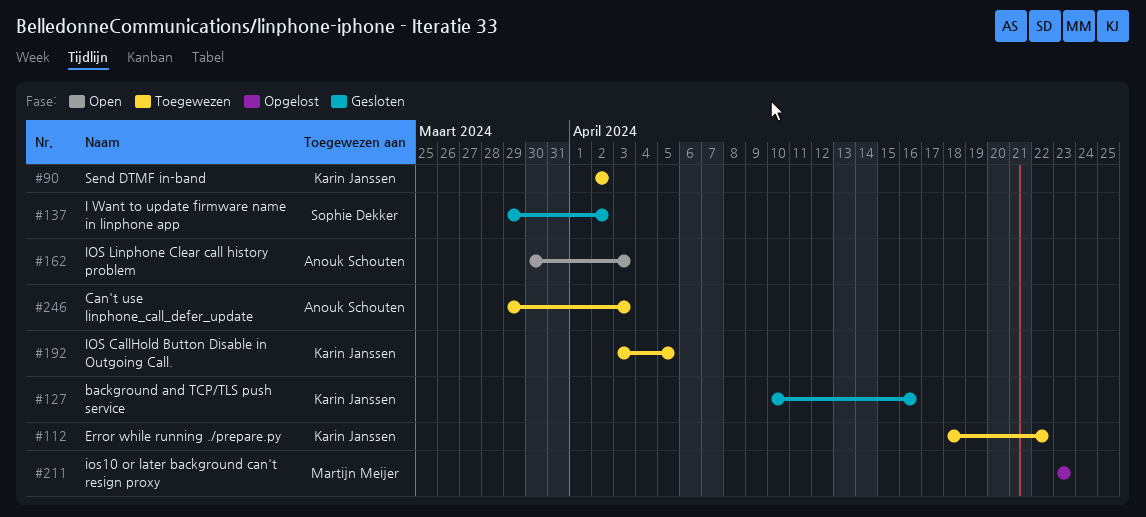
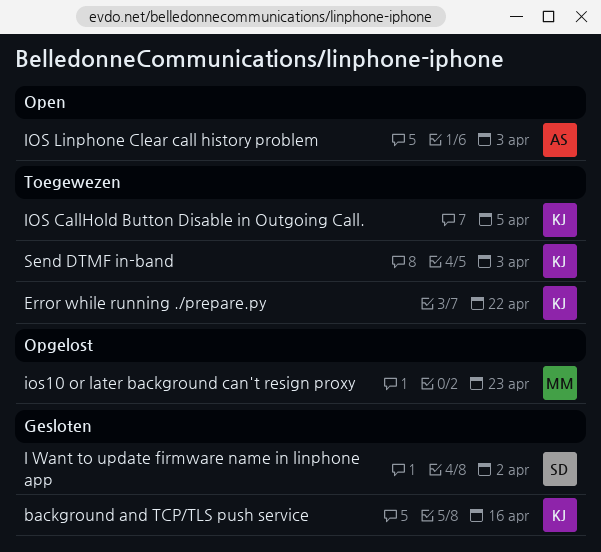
Can't use linphone_call_defer_update: present -> none
Send DTMF in-band, due: Apr 2 -> Apr 3

